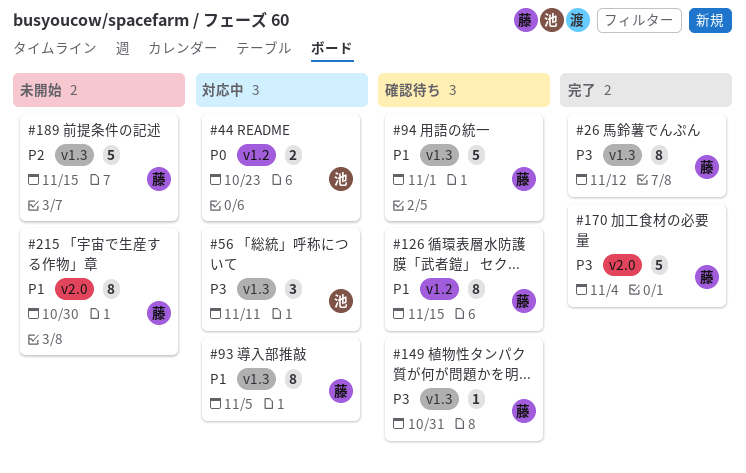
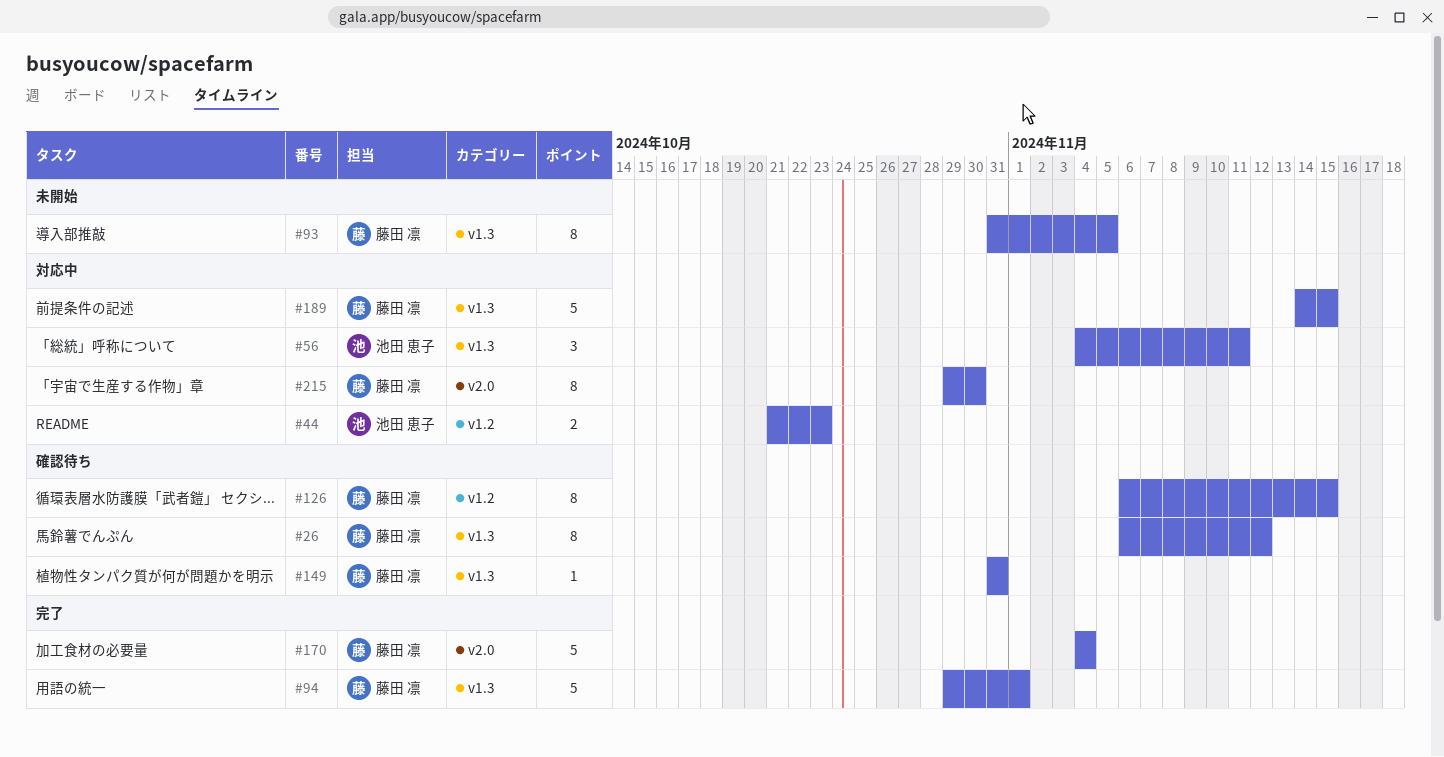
#26, status: 完了 -> 確認待ち
#93, status: 対応中 -> 未開始
#94, status: 確認待ち -> 完了
#189, status: 未開始 -> 対応中
#215, status: 未開始 -> 対応中

